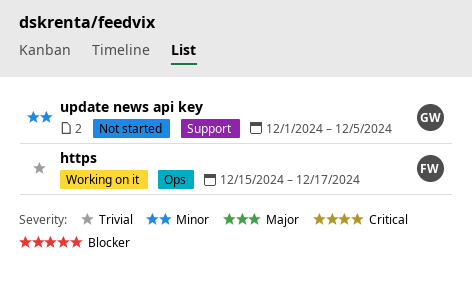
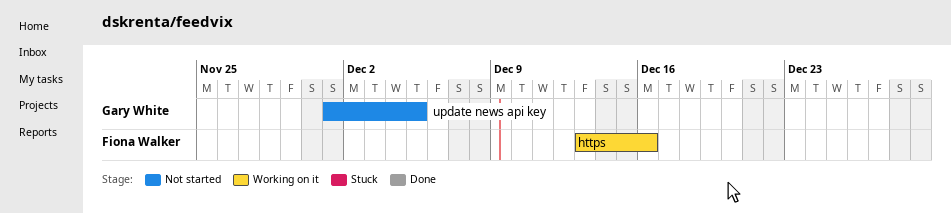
https, start: Dec 15 -> Dec 13
https, due: Dec 17 -> Dec 16

